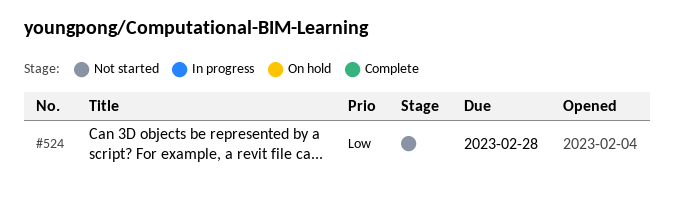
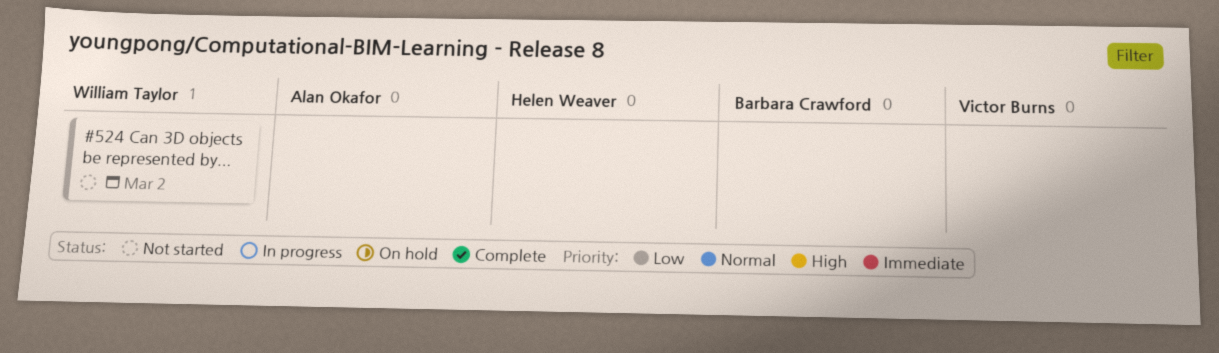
#524, due: Feb 28 -> Mar 2

